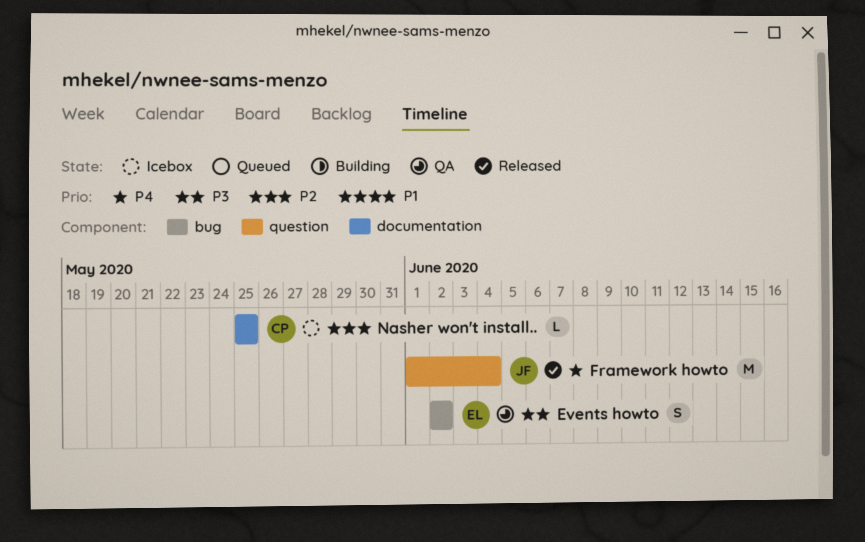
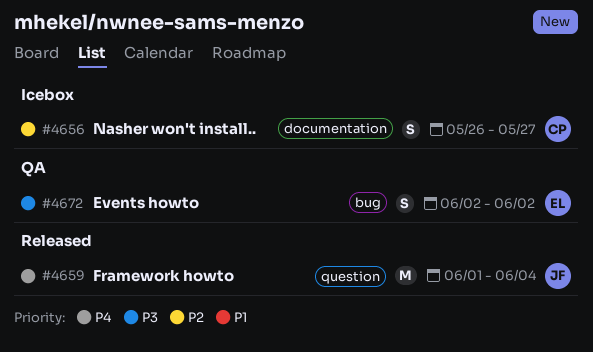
Nasher won't install.., estimate: L -> S
Nasher won't install.., start: May 25 -> May 26
Nasher won't install.., due: May 25 -> May 27

